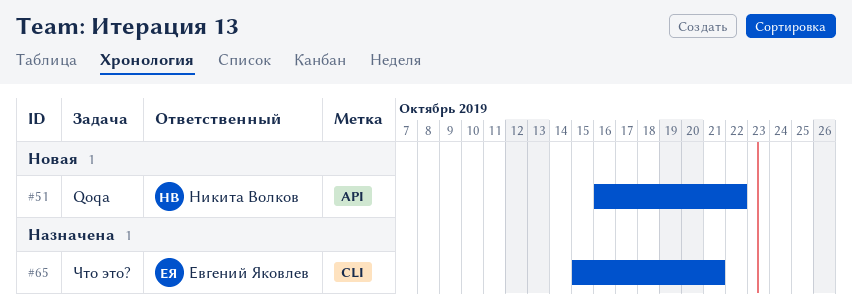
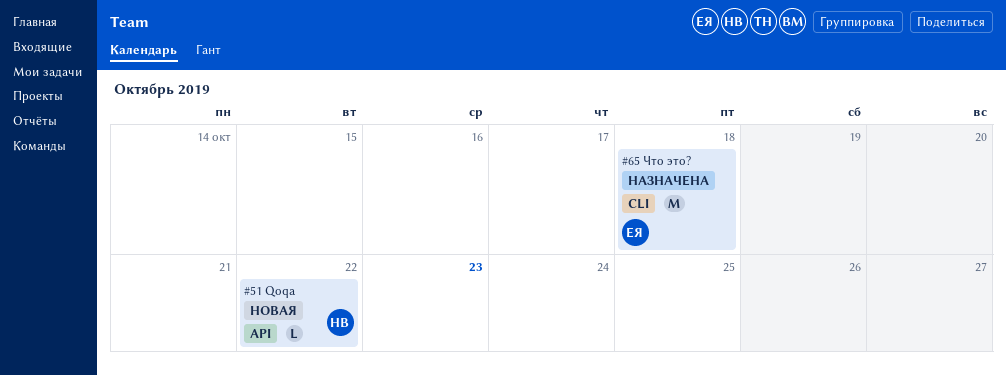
#65, due: Oct 21 -> Oct 18

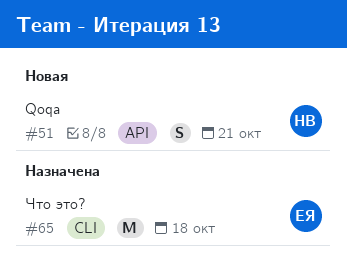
#51, estimate: L -> S
#51, due: Oct 22 -> Oct 21

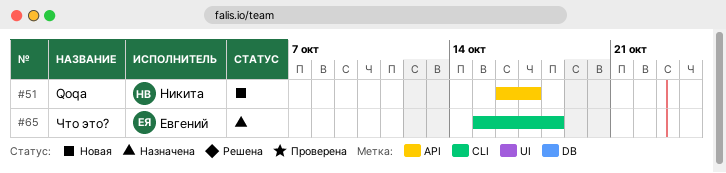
#51, due: Oct 21 -> Oct 17

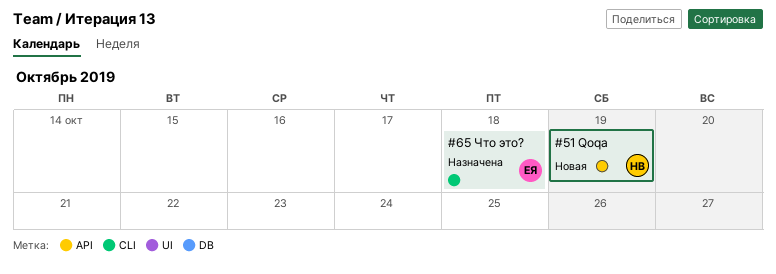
#51, due: Oct 17 -> Oct 19

